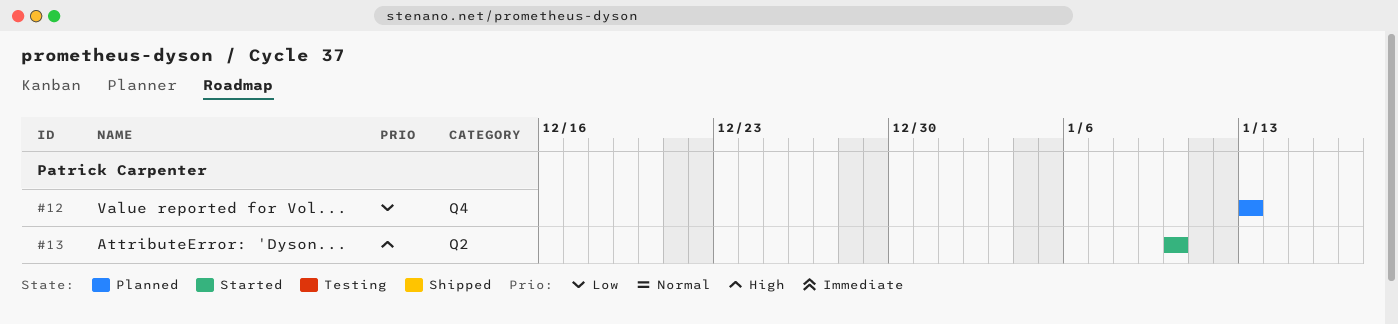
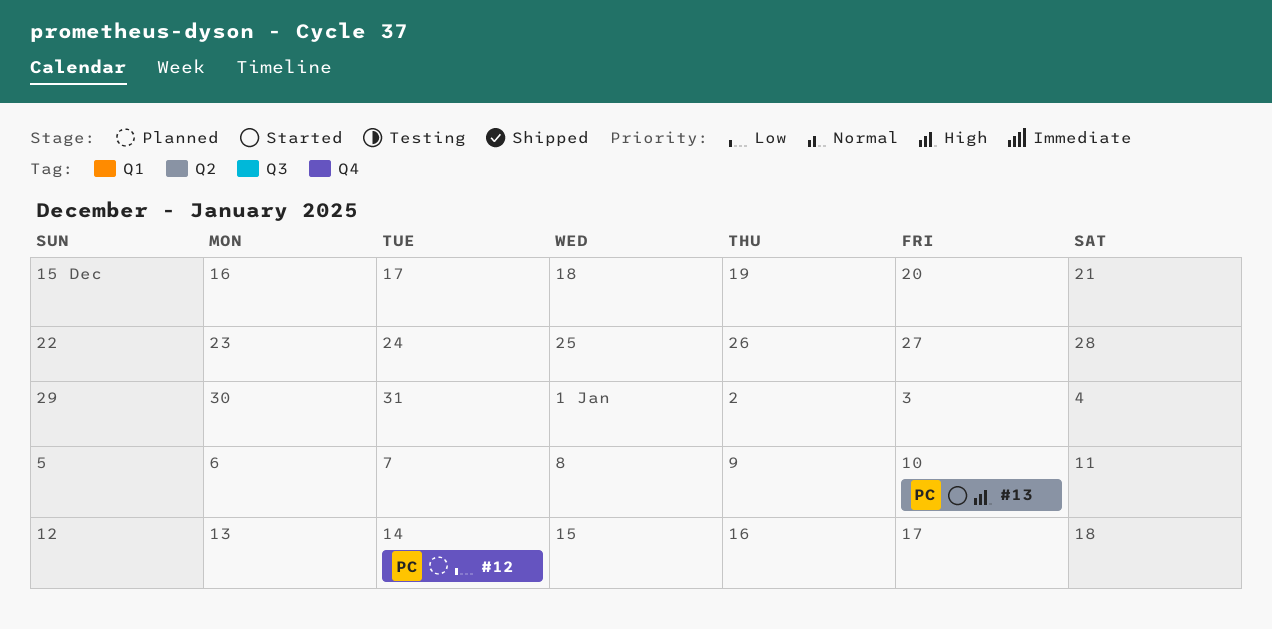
#12, start: Jan 13 -> Jan 14
#12, due: Jan 13 -> Jan 14

